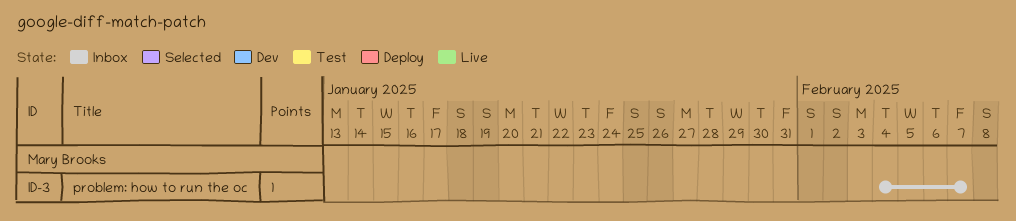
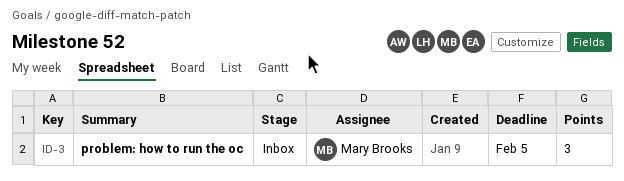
ID-3, estimate: 1 -> 3
ID-3, due: Feb 7 -> Feb 5

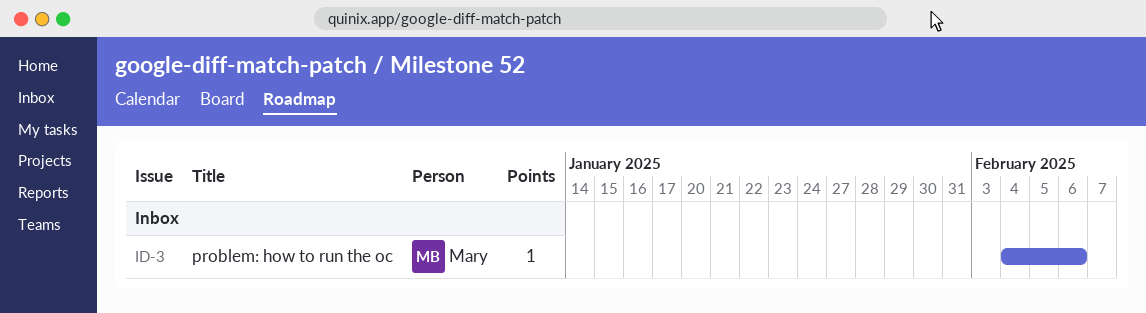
ID-3, estimate: 3 -> 1
ID-3, due: Feb 5 -> Feb 6

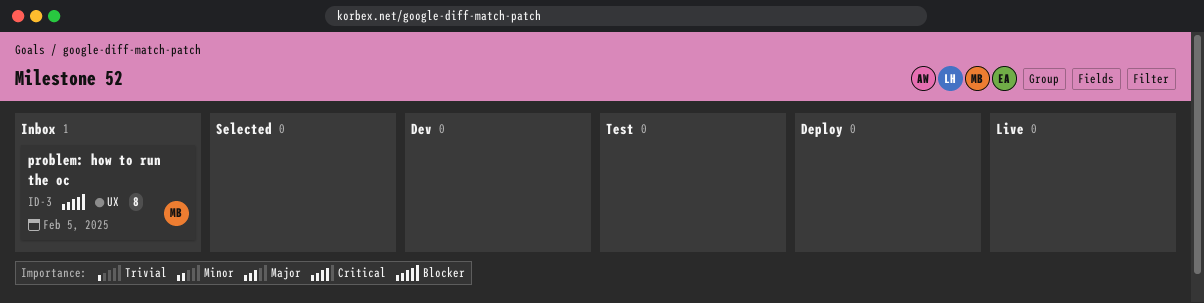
ID-3, estimate: 1 -> 8
ID-3, due: Feb 6 -> Feb 5

